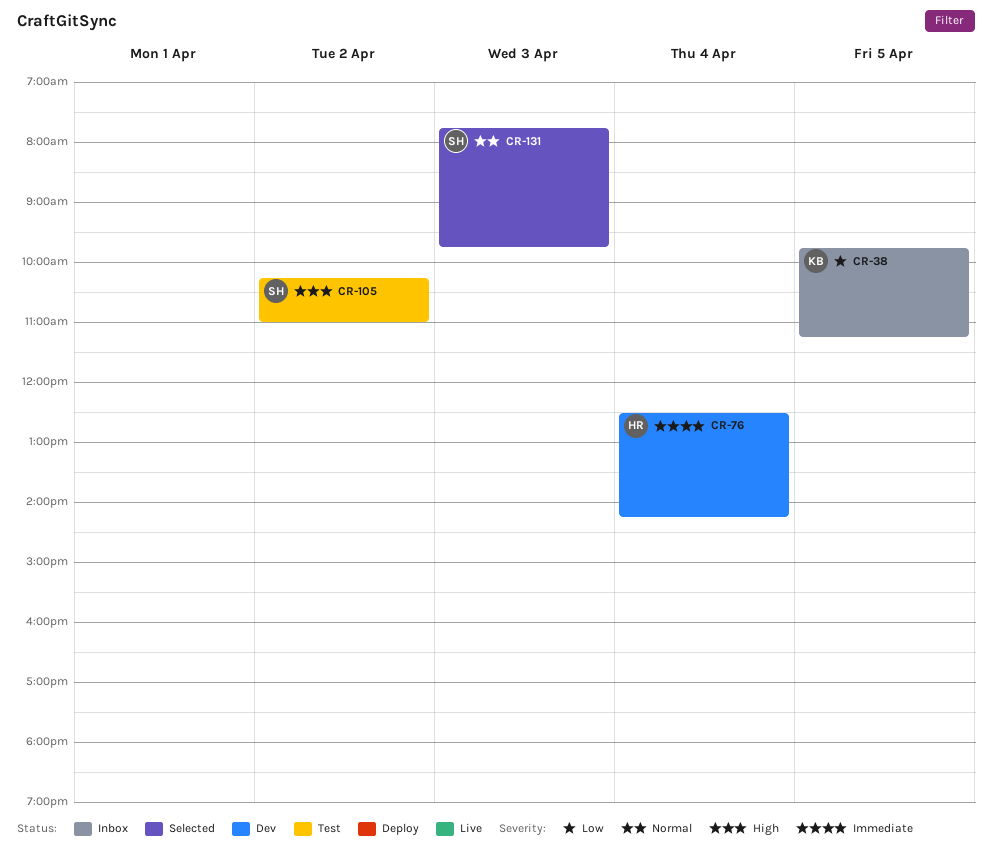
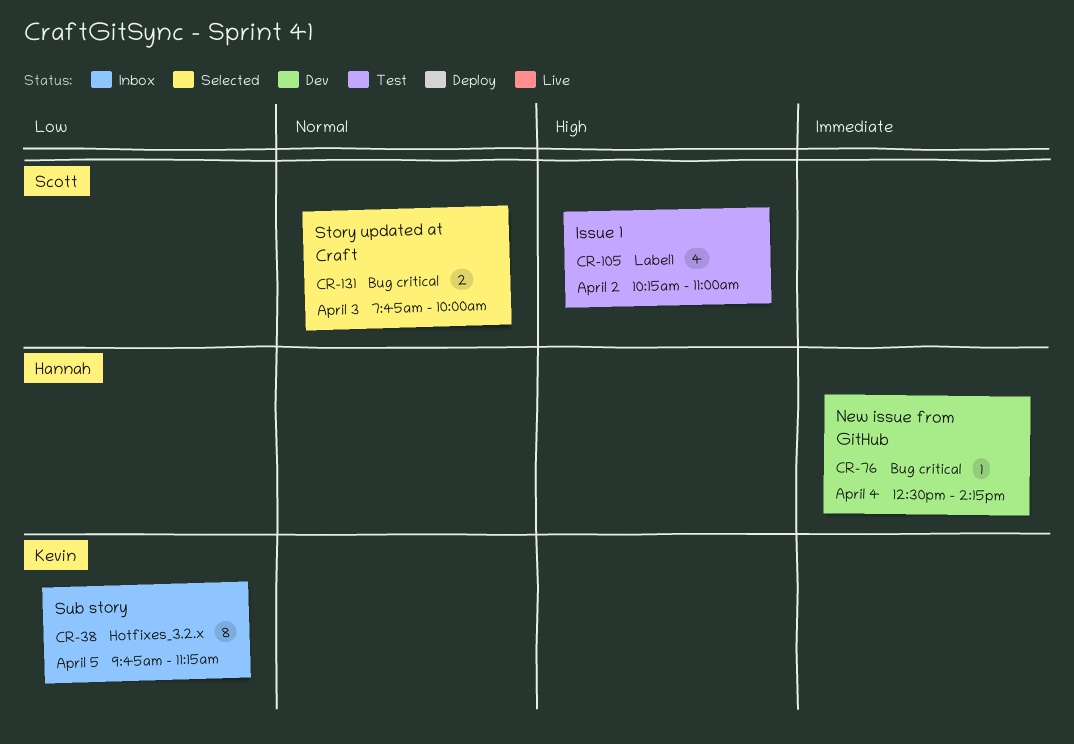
CR-131, ends: 09:45 -> 10:00

